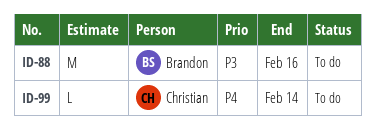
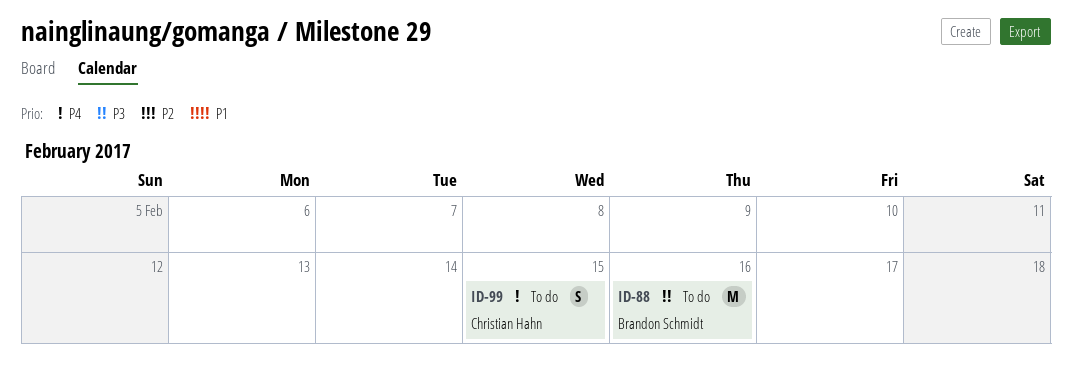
ID-99, estimate: L -> S
ID-99, due: Feb 14 -> Feb 15

